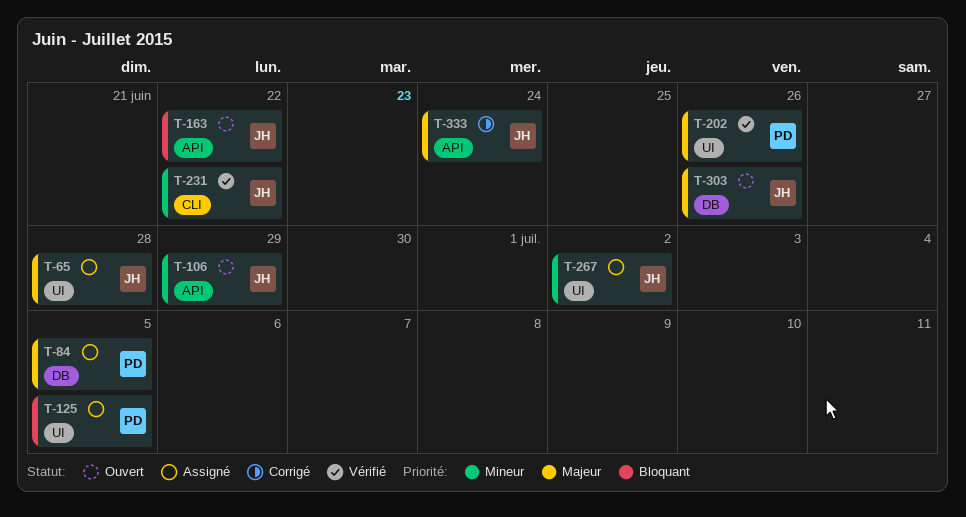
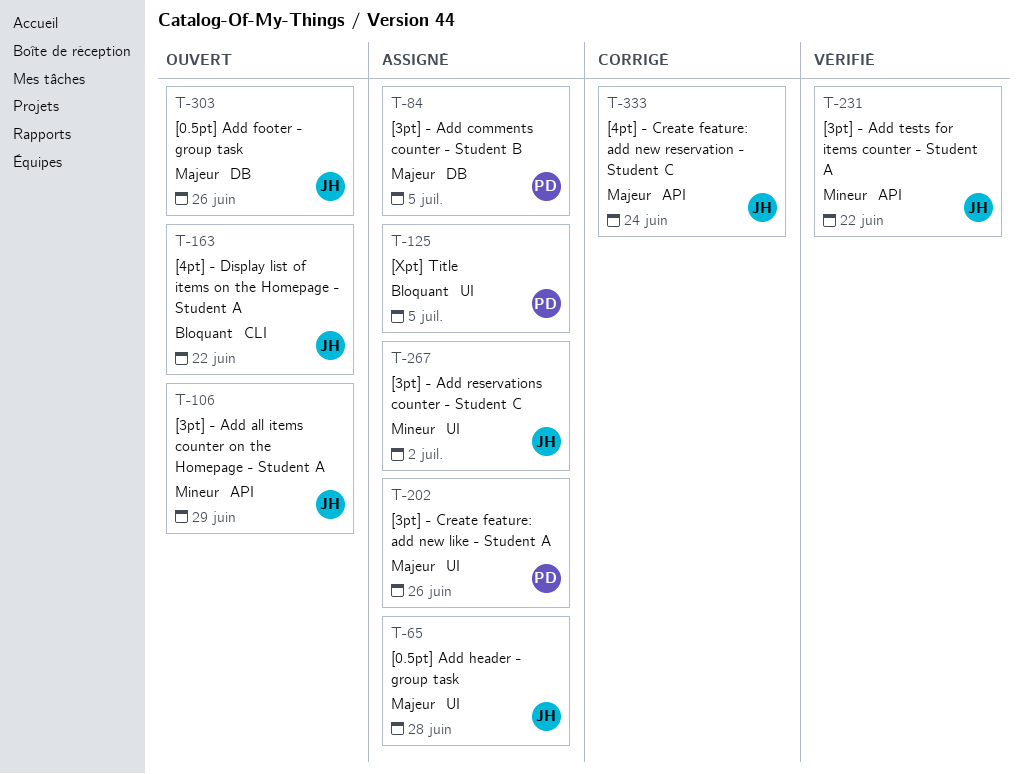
T-163, label: API -> CLI
T-202, status: Vérifié -> Assigné
T-231, label: CLI -> API

